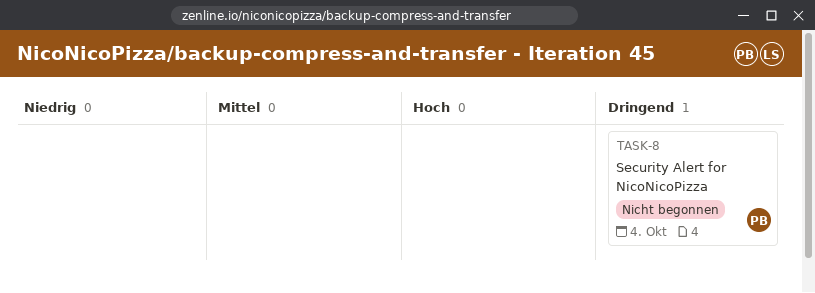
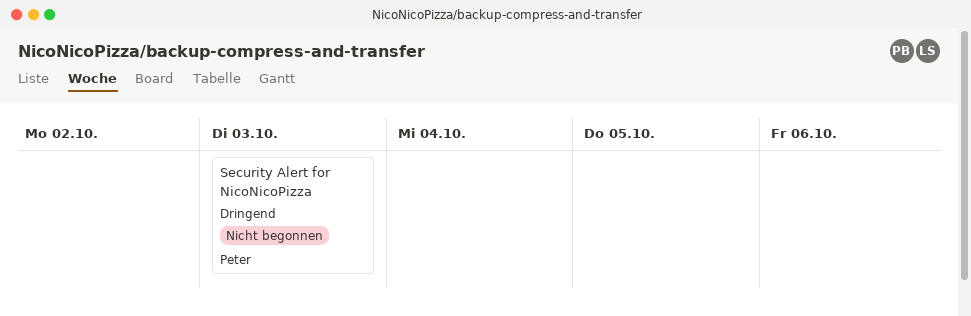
Security Alert for NicoNicoPizza, due: Oct 4 -> Oct 3

